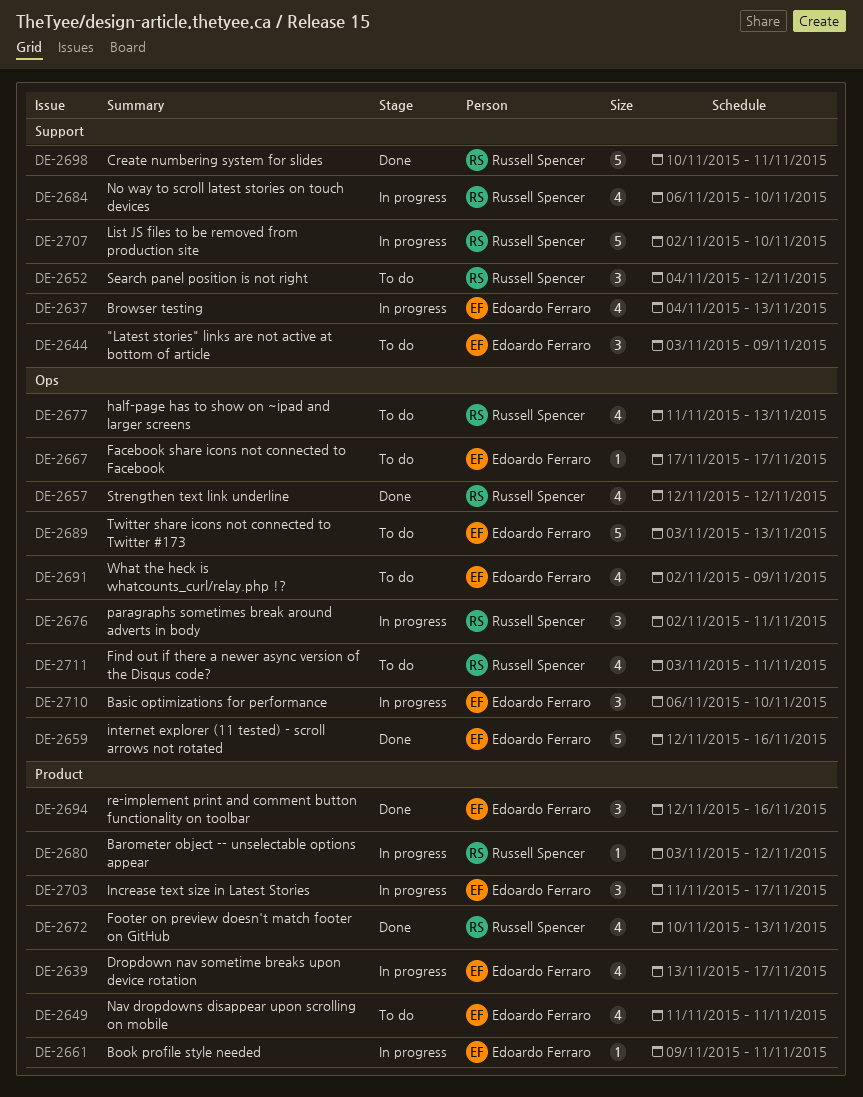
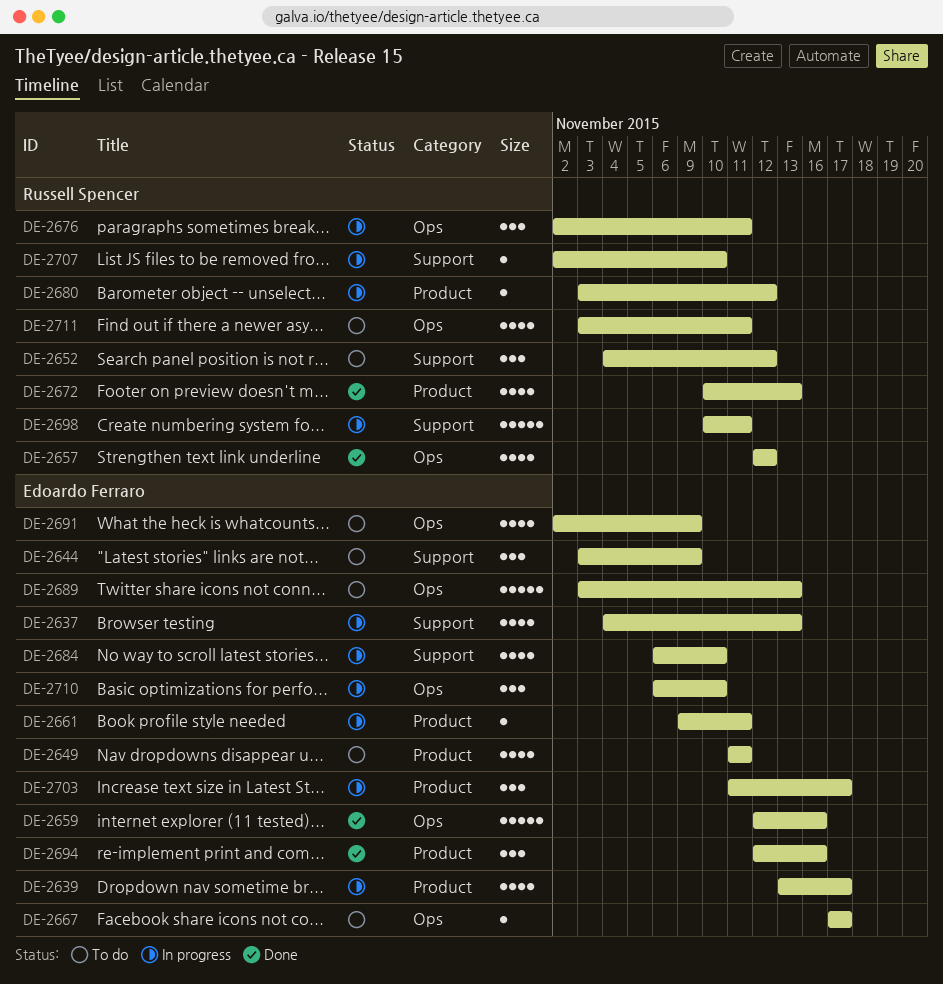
DE-2677: present -> none
DE-2684, owner: Russell Spencer -> Edoardo Ferraro
DE-2698, status: Done -> In progress
DE-2707, estimate: 5 -> 1

